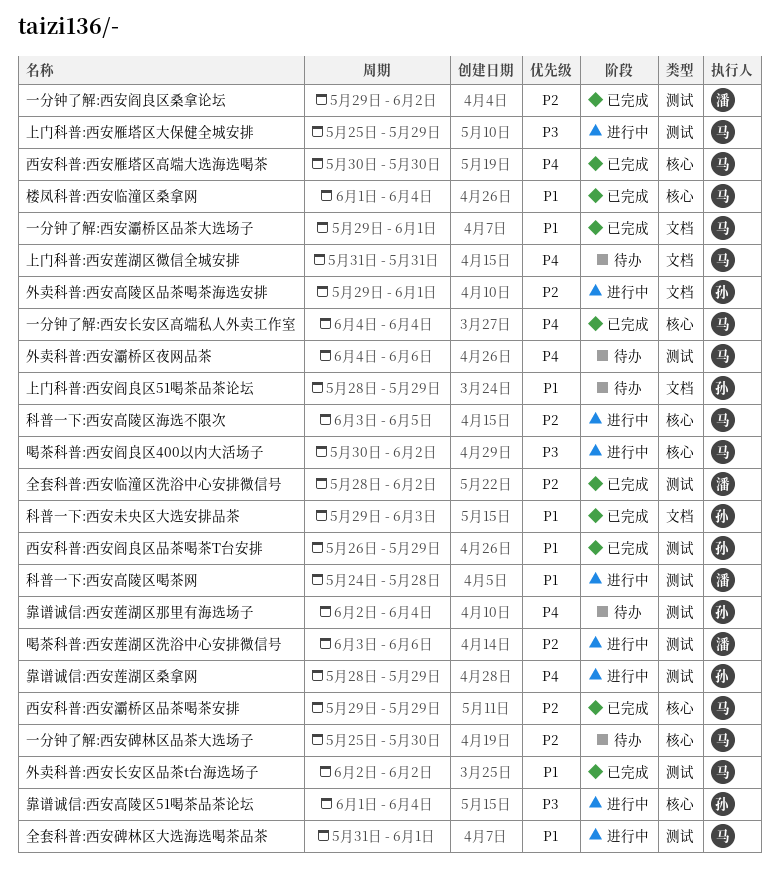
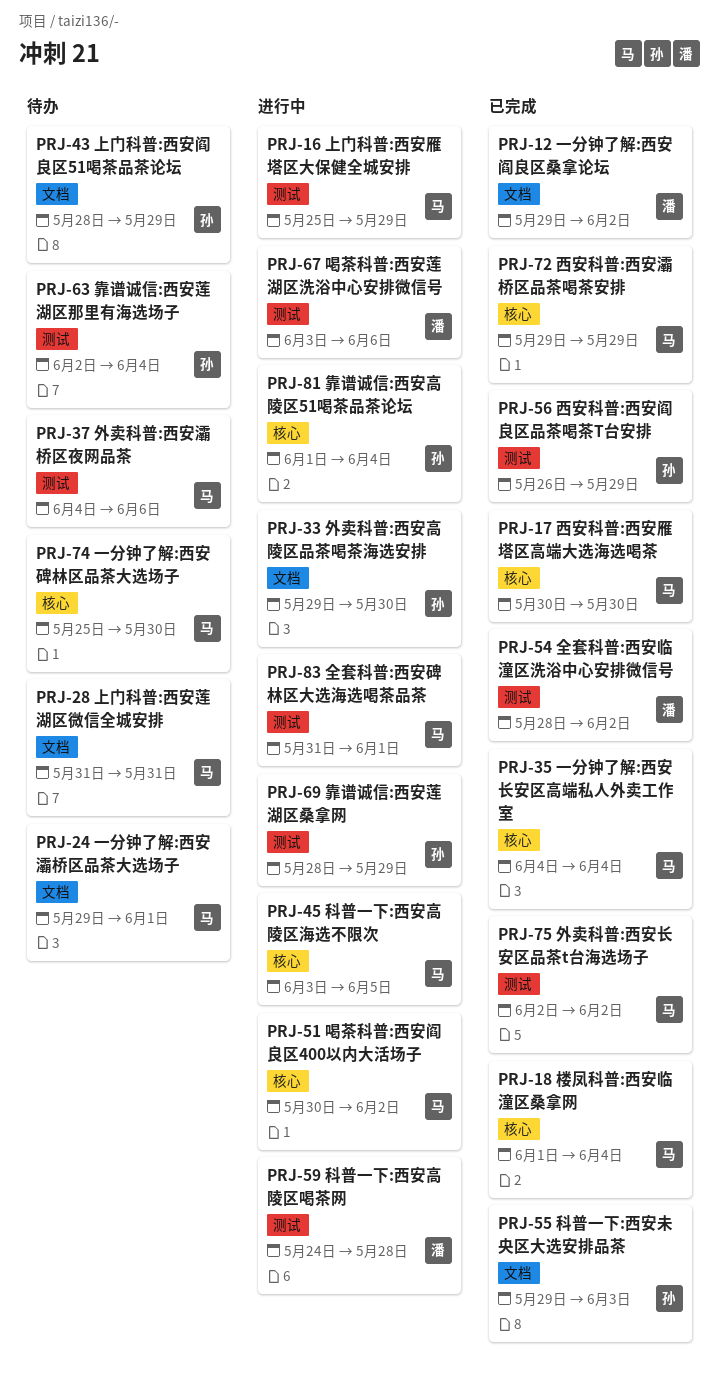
一分钟了解:西安灞桥区品茶大选场子, status: 已完成 -> 待办
一分钟了解:西安阎良区桑拿论坛, label: 测试 -> 文档
外卖科普:西安高陵区品茶喝茶海选安排, due: Jun 1 -> May 30

